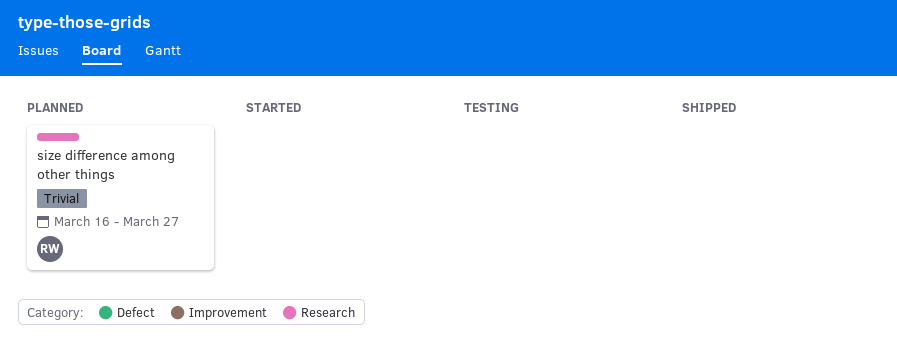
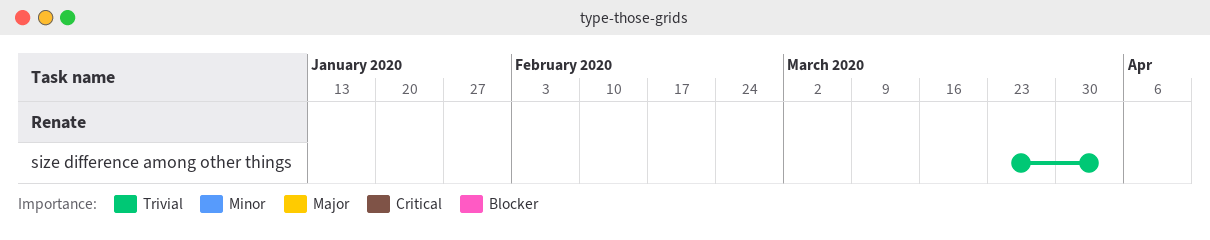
size difference among other things, start: Mar 16 -> Mar 23
size difference among other things, due: Mar 27 -> Apr 3

